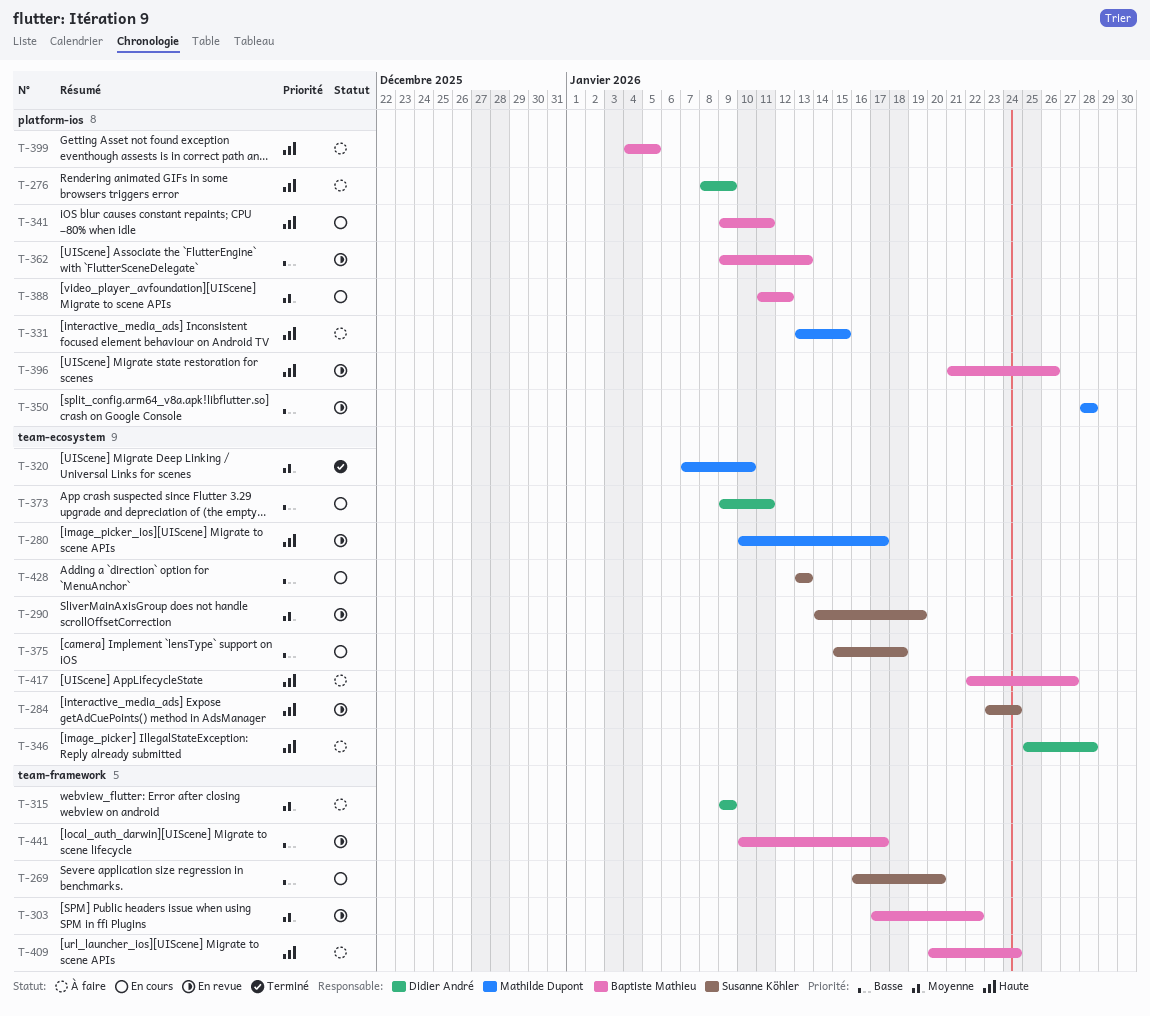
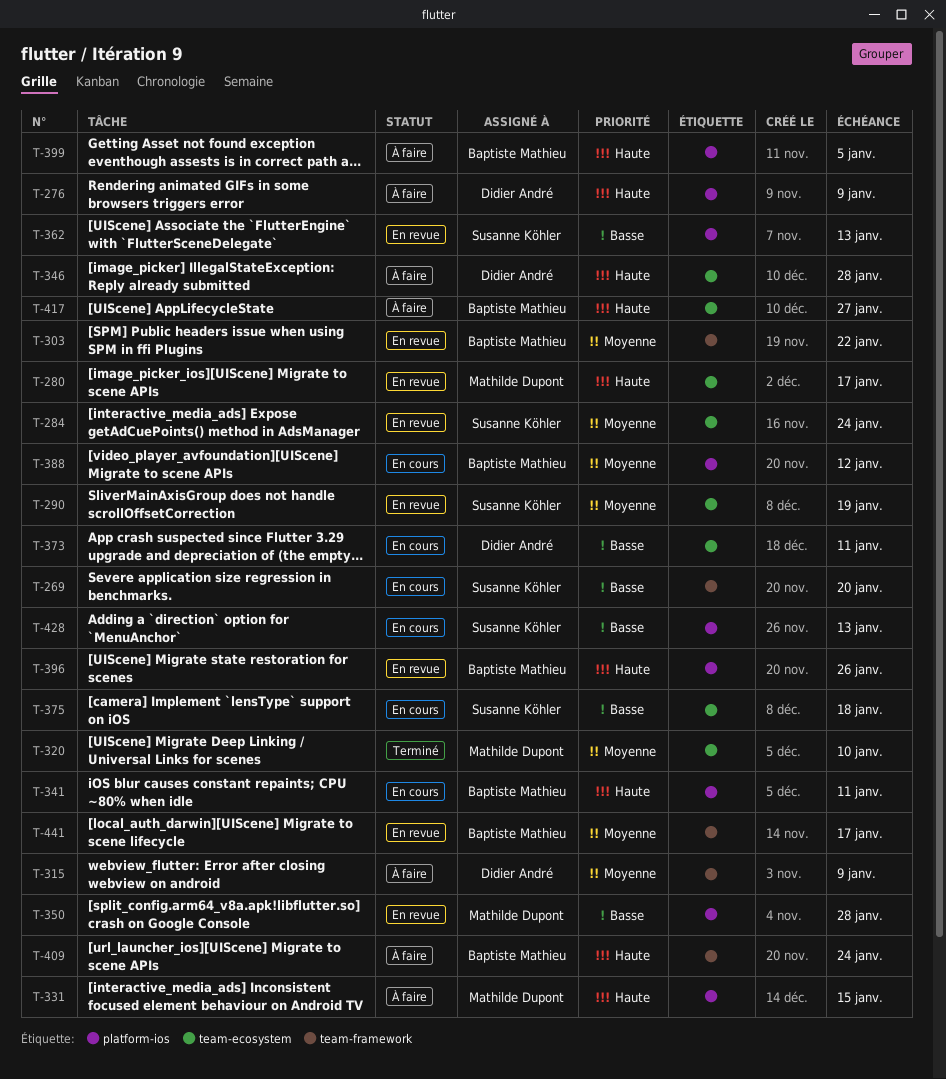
T-284, priority: Haute -> Moyenne
T-362, owner: Baptiste Mathieu -> Susanne Köhler
T-428, label: team-ecosystem -> platform-ios
T-441, priority: Basse -> Moyenne

